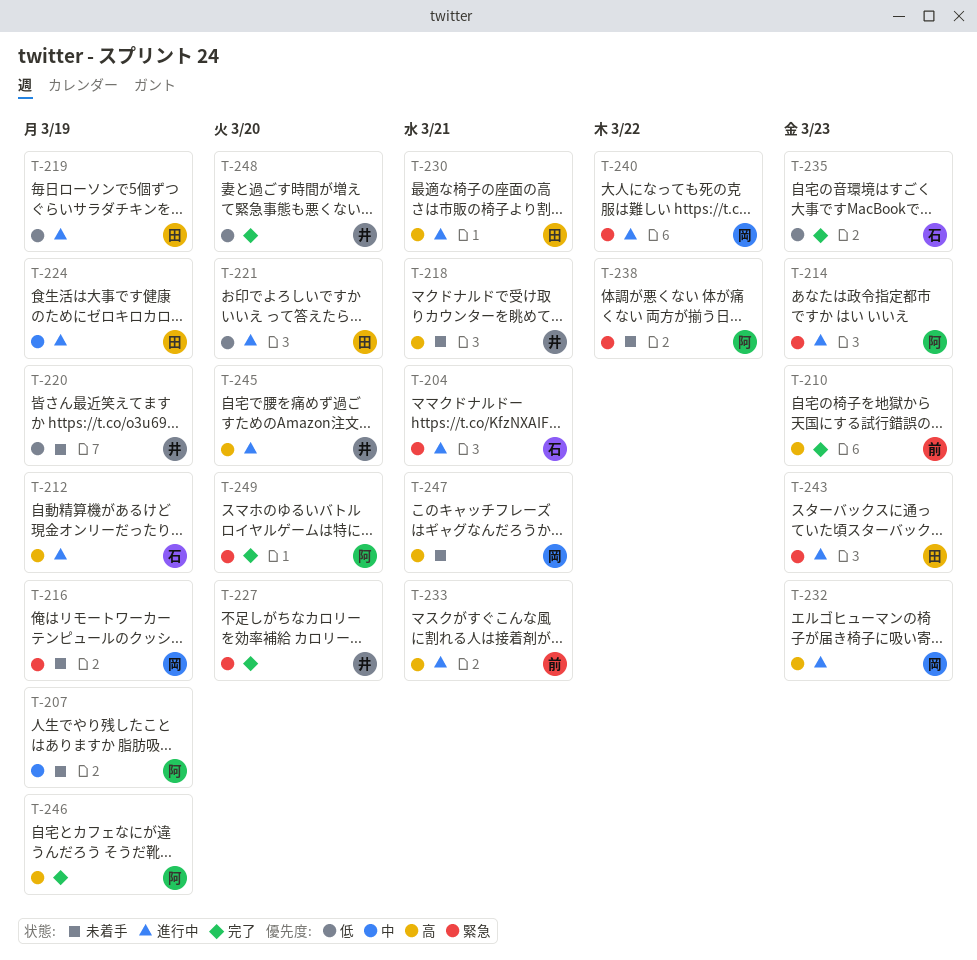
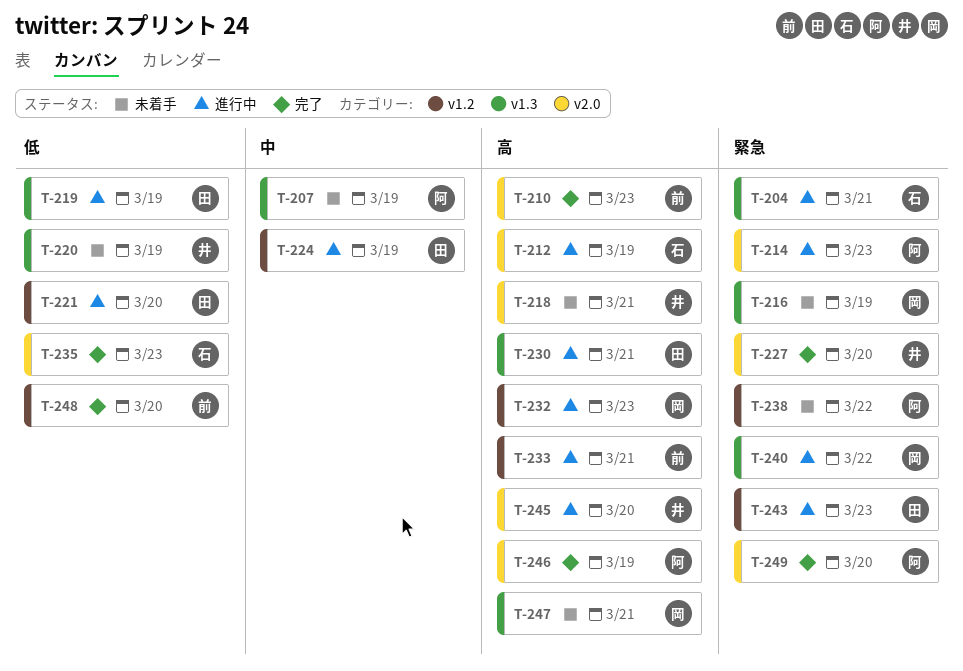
T-248, owner: 井 -> 前

